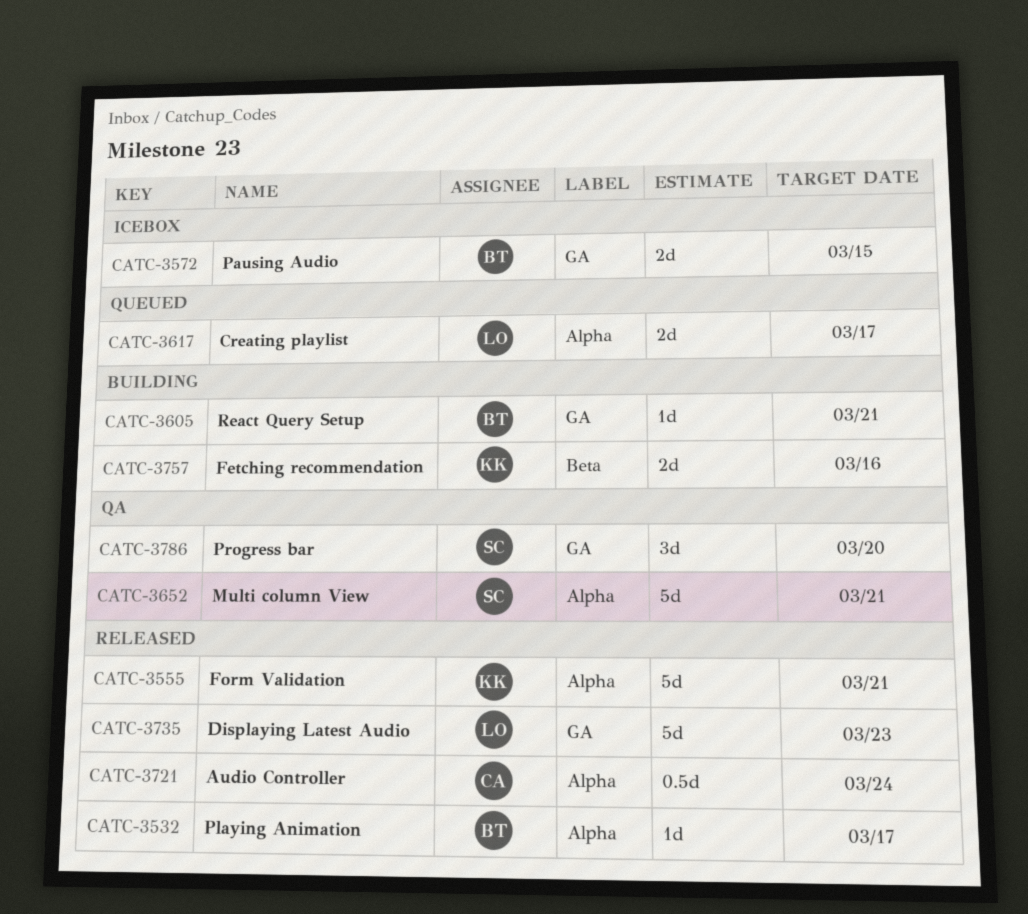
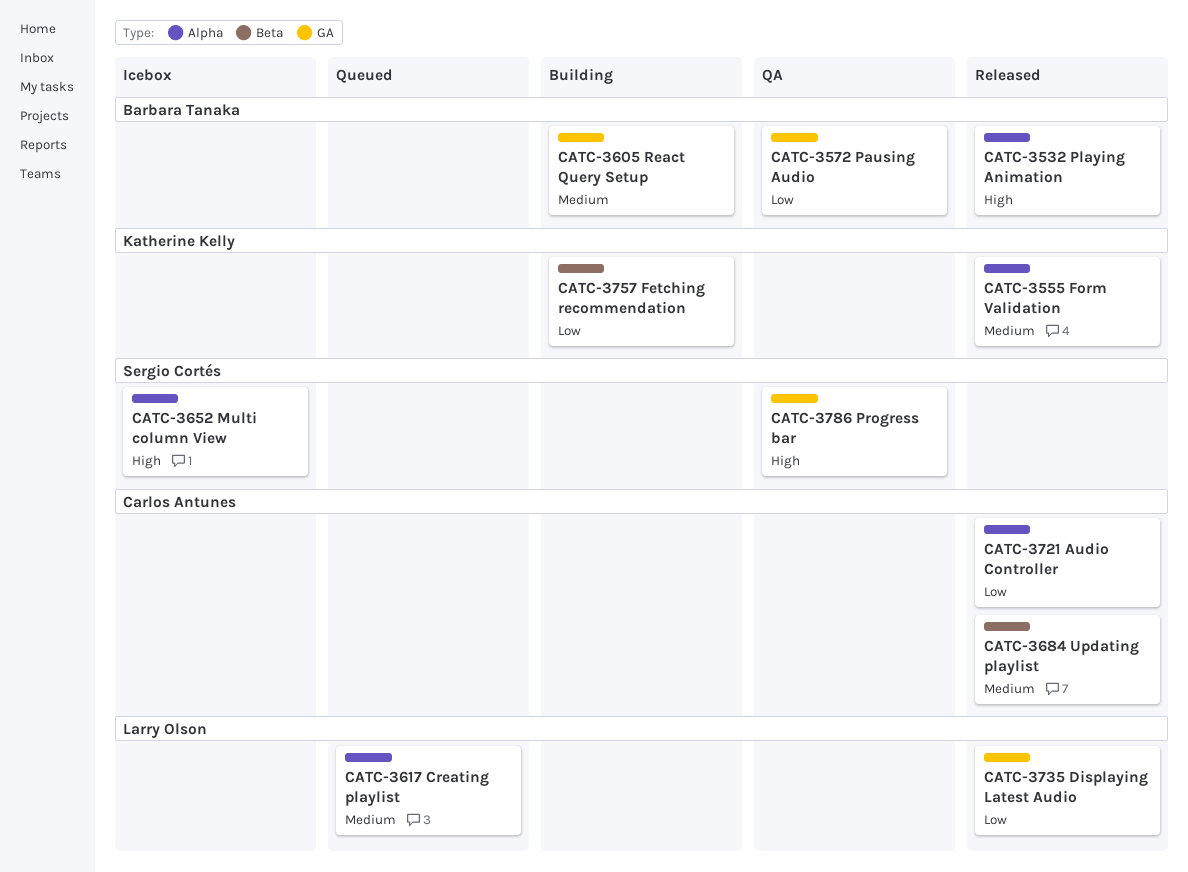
CATC-3572, status: Icebox -> QA
CATC-3652, status: QA -> Icebox
CATC-3684: none -> present

